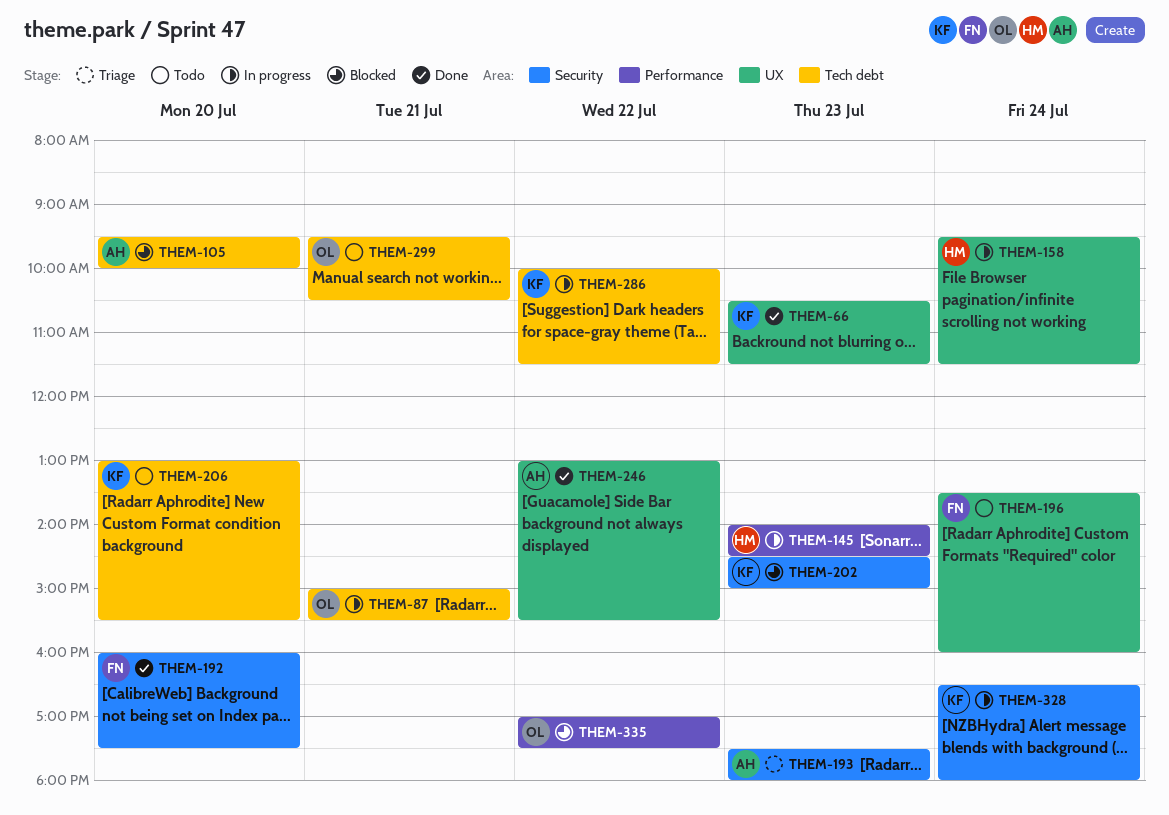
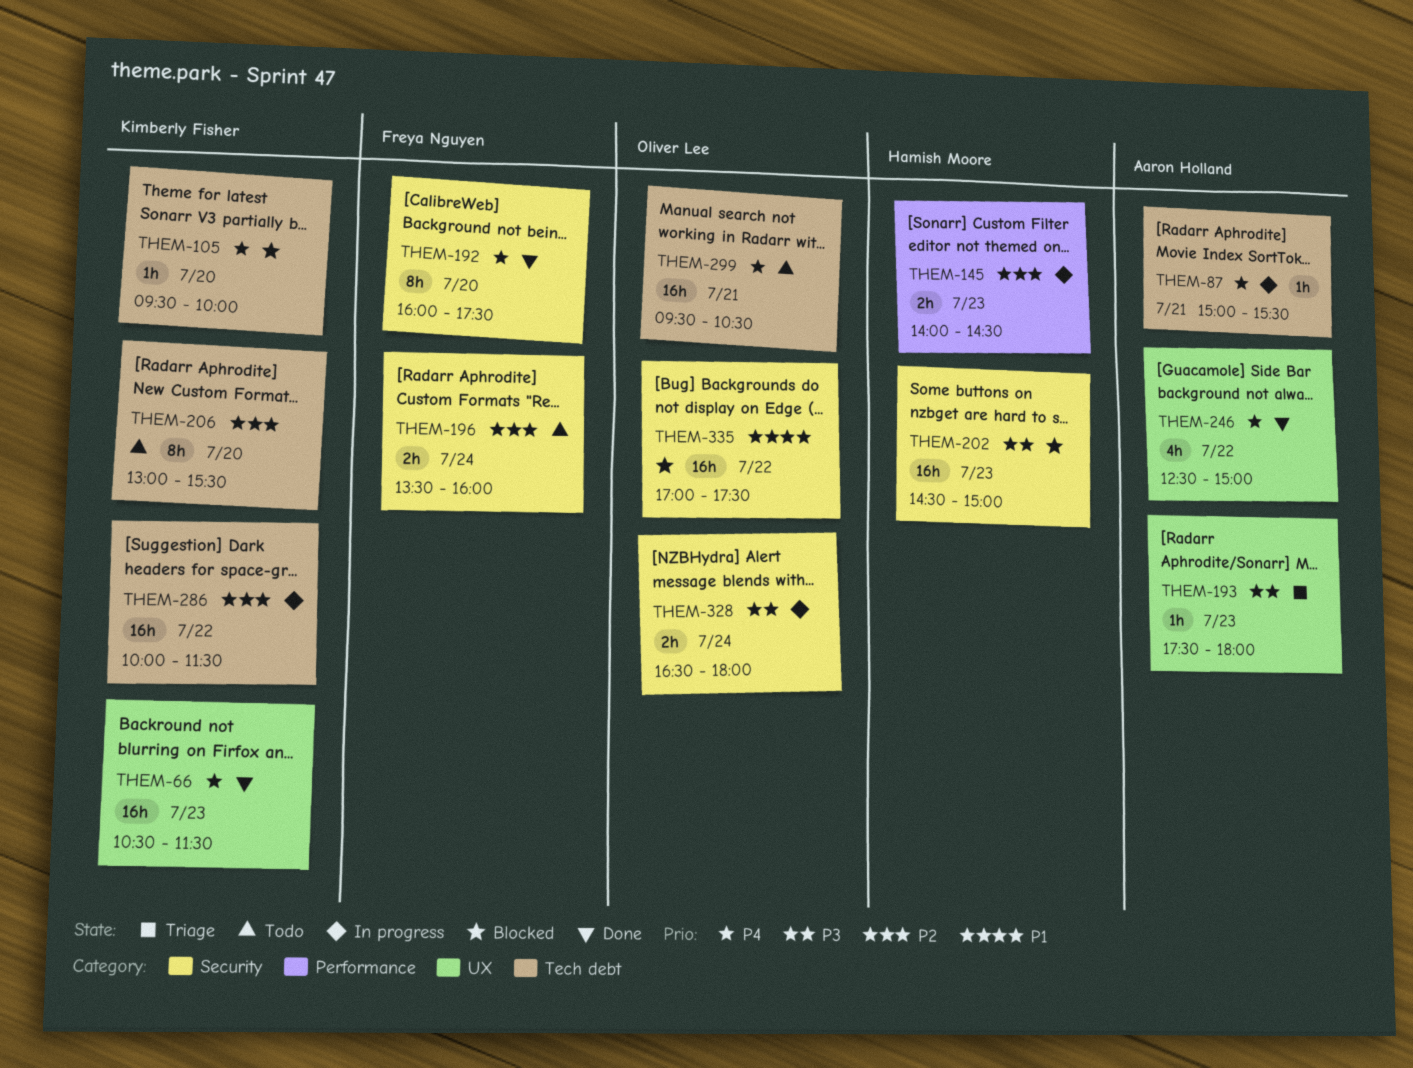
THEM-87, owner: Oliver Lee -> Aaron Holland
THEM-105, owner: Aaron Holland -> Kimberly Fisher
THEM-158: present -> none
THEM-193, label: Security -> UX
THEM-196, label: UX -> Security
THEM-202, owner: Kimberly Fisher -> Hamish Moore
THEM-246, begins: 13:00 -> 12:30
THEM-246, ends: 15:30 -> 15:00
THEM-328, owner: Kimberly Fisher -> Oliver Lee
THEM-335, label: Performance -> Security

